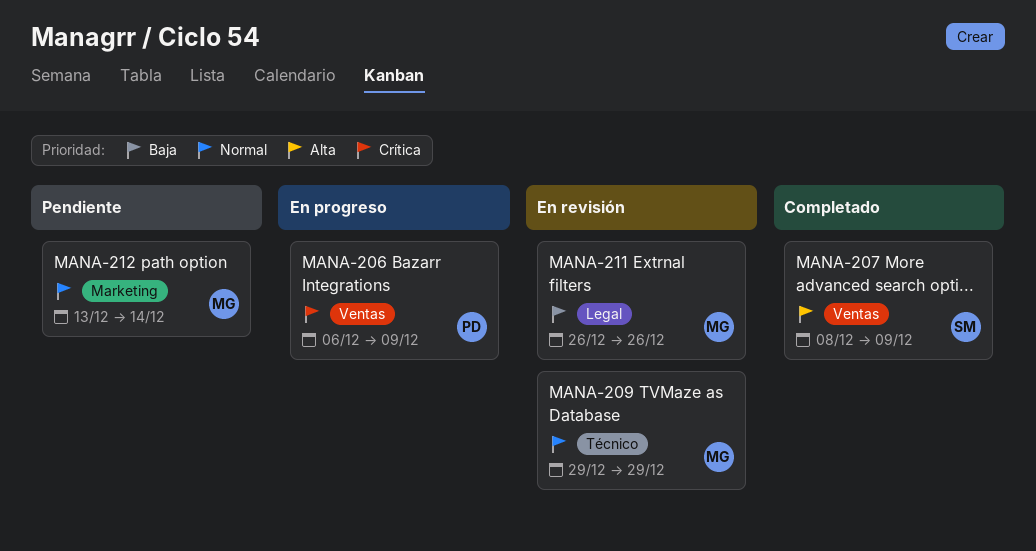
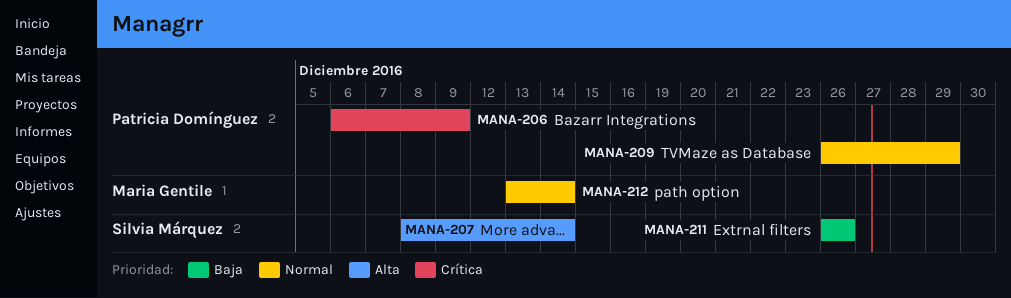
MANA-207, due: Dec 9 -> Dec 14
MANA-209, owner: Maria Gentile -> Patricia Domínguez
MANA-209, start: Dec 29 -> Dec 26
MANA-211, owner: Maria Gentile -> Silvia Márquez

